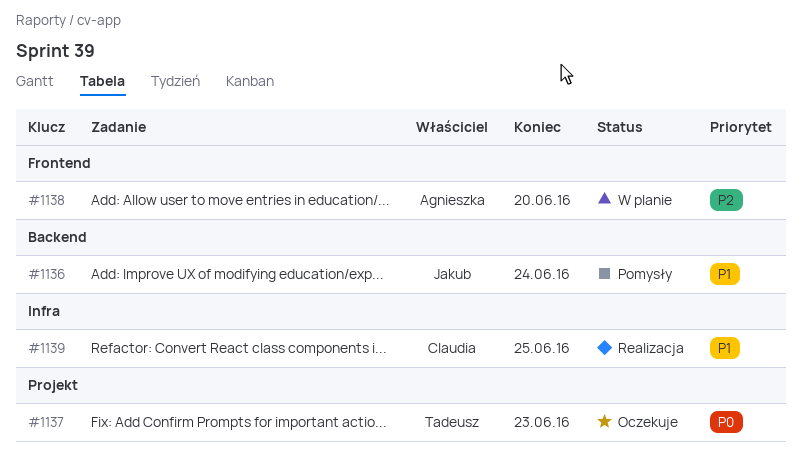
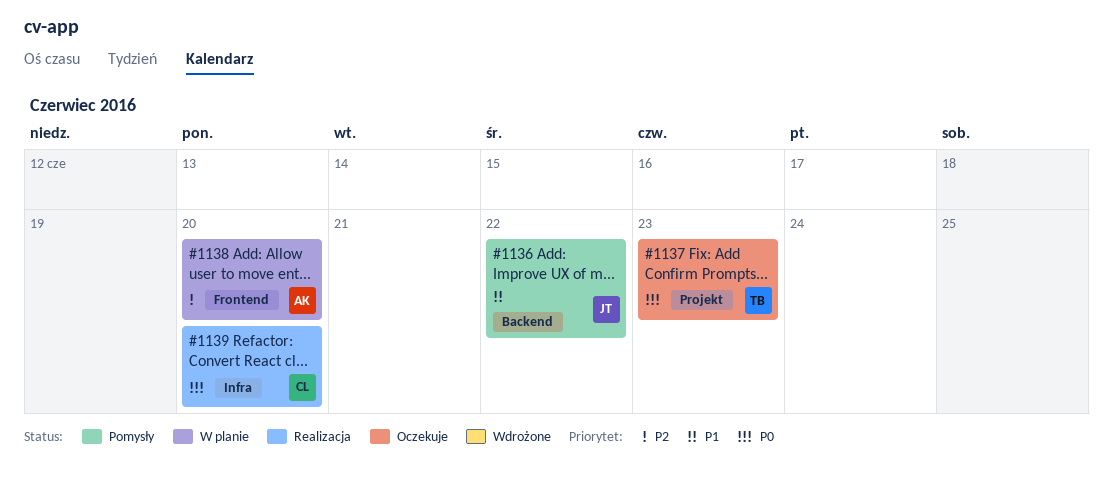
#1136, due: Jun 24 -> Jun 22
#1139, priority: P1 -> P0
#1139, due: Jun 25 -> Jun 20

